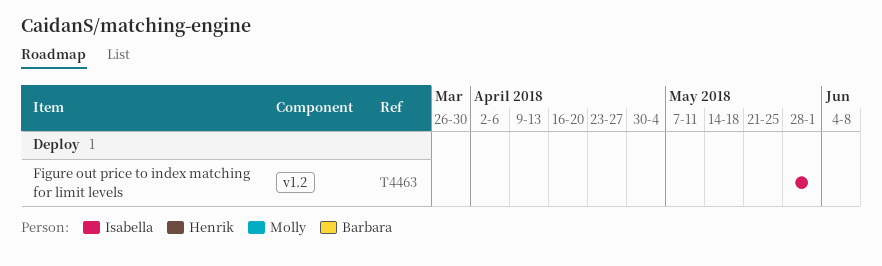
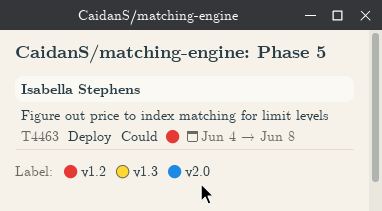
T4463, start: May 28 -> Jun 4
T4463, due: Jun 1 -> Jun 8

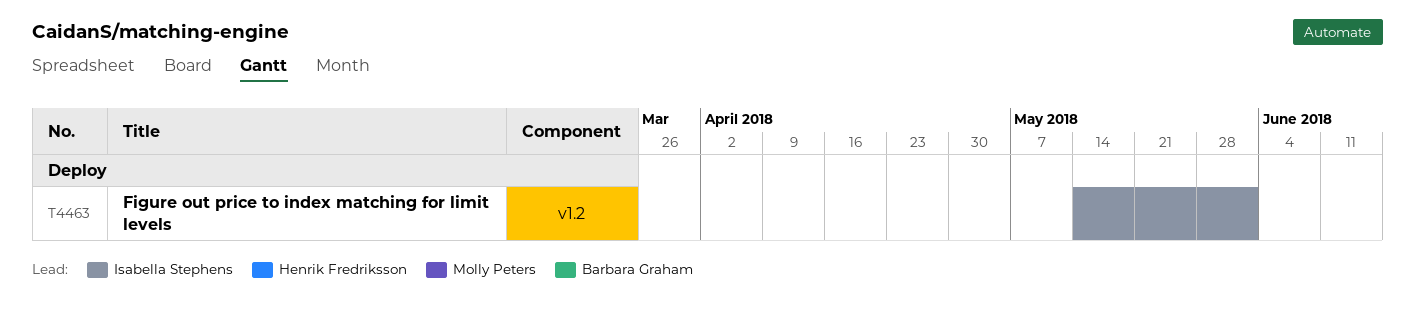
T4463, start: Jun 4 -> May 14
T4463, due: Jun 8 -> Jun 1

